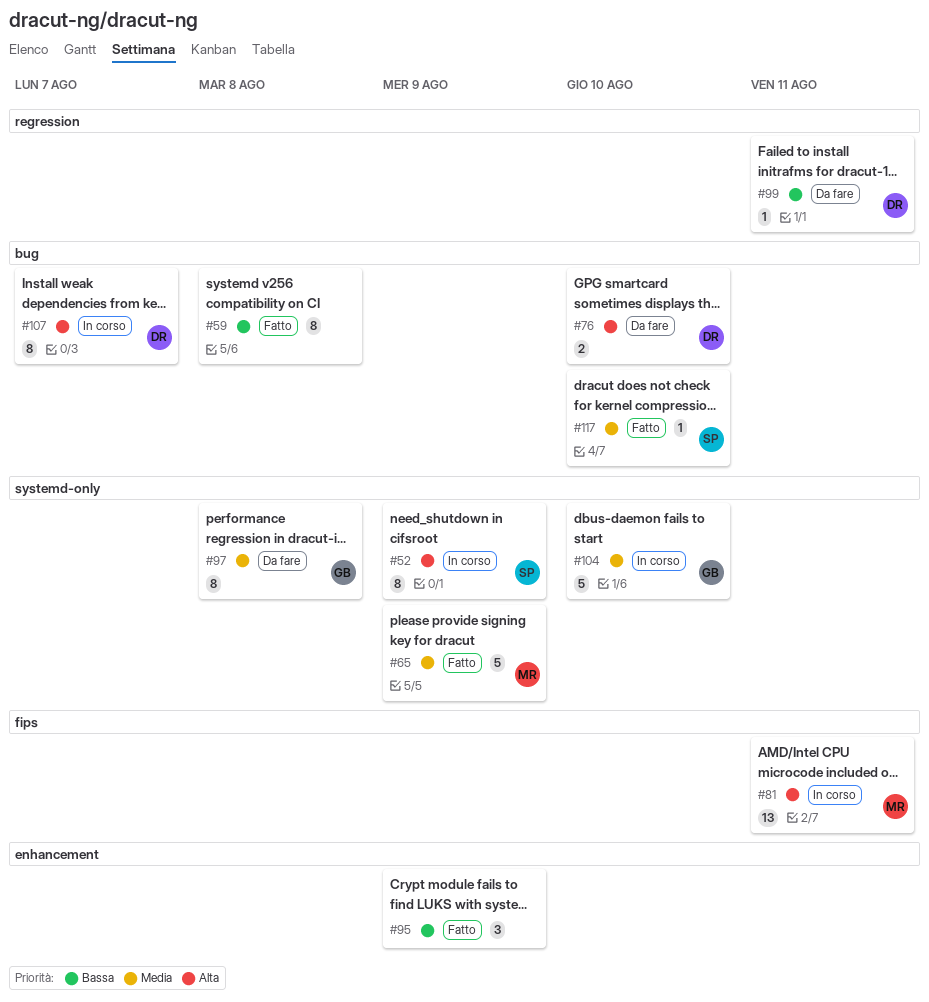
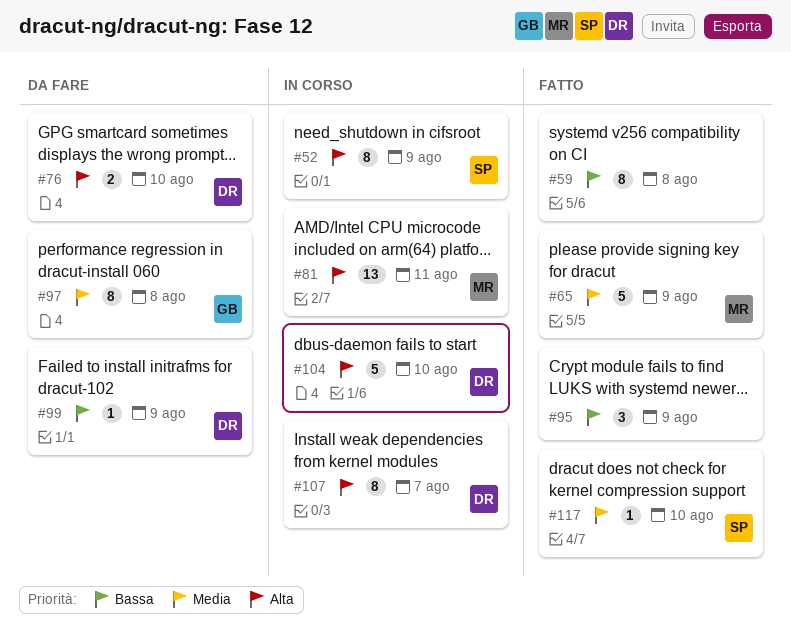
#99, due: Aug 11 -> Aug 9
#104, owner: GB -> DR
#104, priority: Media -> Alta

